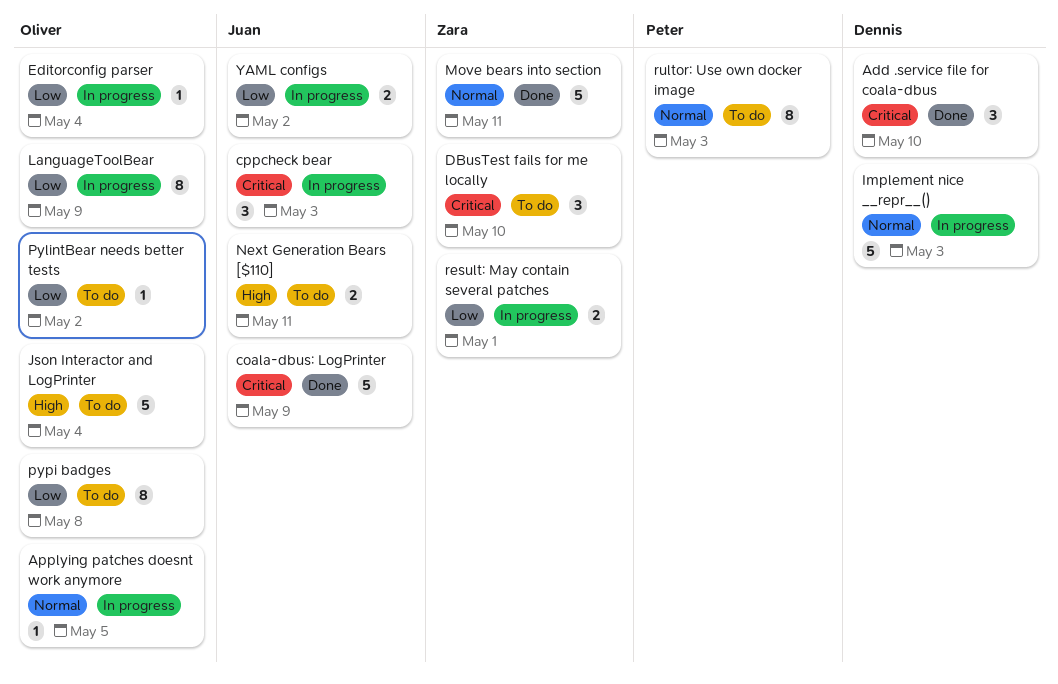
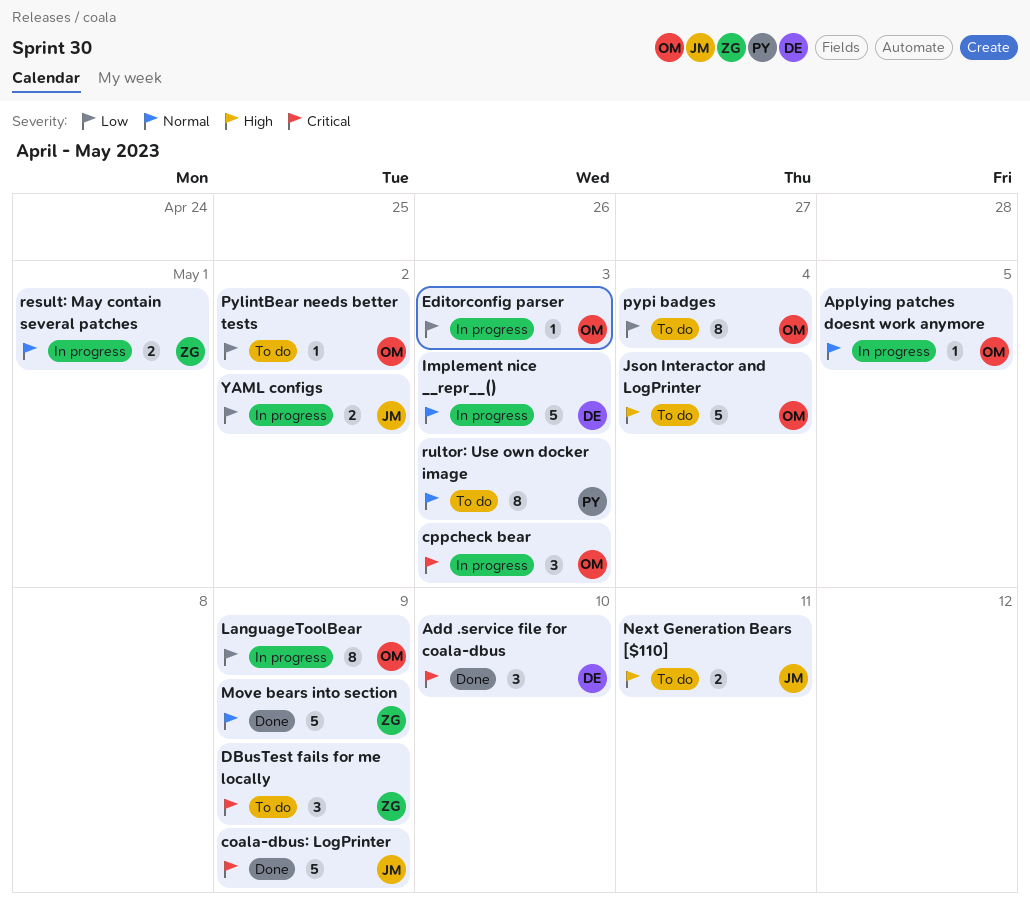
cppcheck bear, owner: Juan -> Oliver
DBusTest fails for me locally, due: May 10 -> May 9
Editorconfig parser, due: May 4 -> May 3
Move bears into section, due: May 11 -> May 9
pypi badges, due: May 8 -> May 4
result: May contain several patches, priority: Low -> Normal

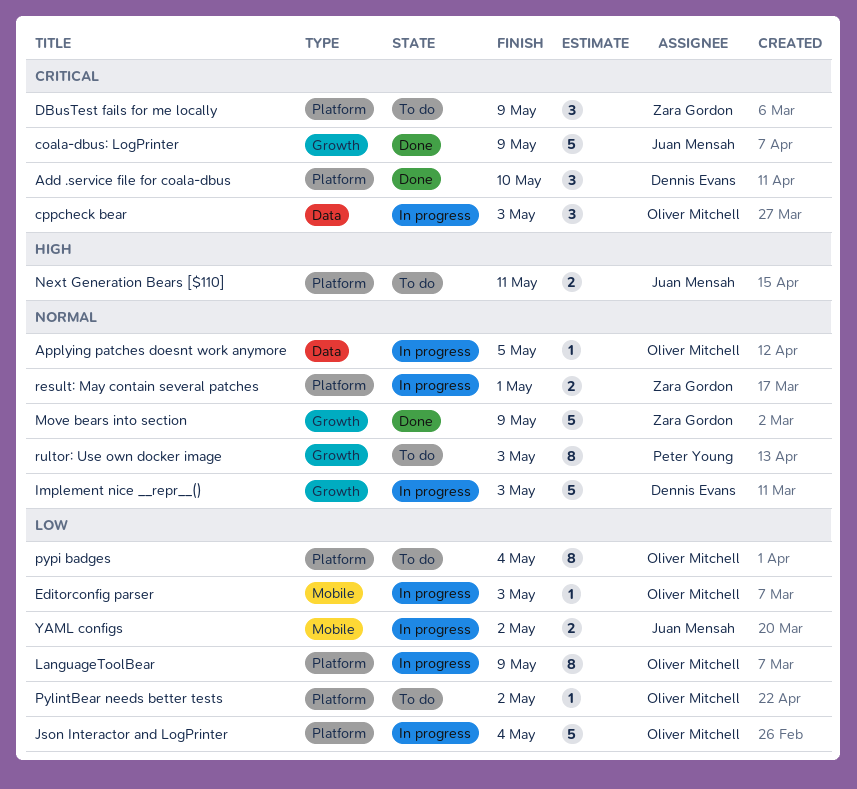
Json Interactor and LogPrinter, status: To do -> In progress
Json Interactor and LogPrinter, priority: High -> Low

